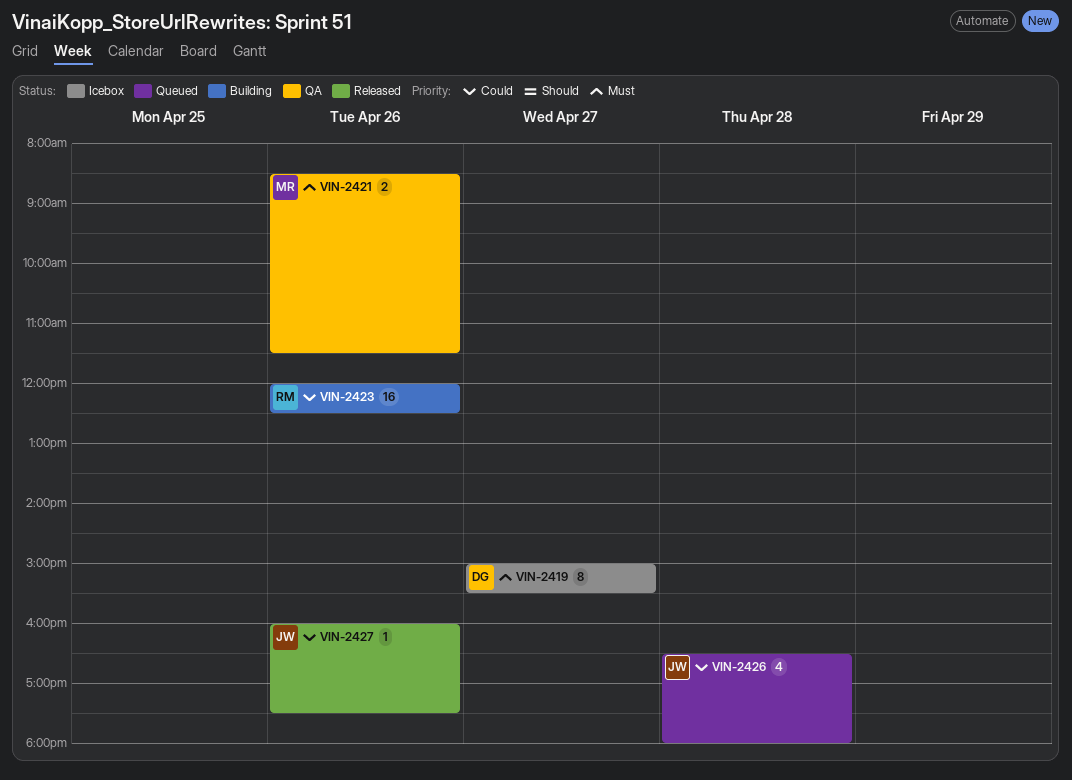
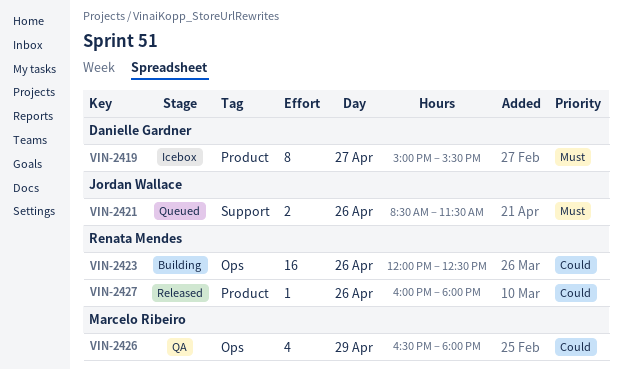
VIN-2421, status: QA -> Queued
VIN-2421, owner: Marcelo Ribeiro -> Jordan Wallace
VIN-2426, status: Queued -> QA
VIN-2426, owner: Jordan Wallace -> Marcelo Ribeiro
VIN-2426, day: Apr 28 -> Apr 29
VIN-2427, owner: Jordan Wallace -> Renata Mendes
VIN-2427, ends: 17:30 -> 18:00

